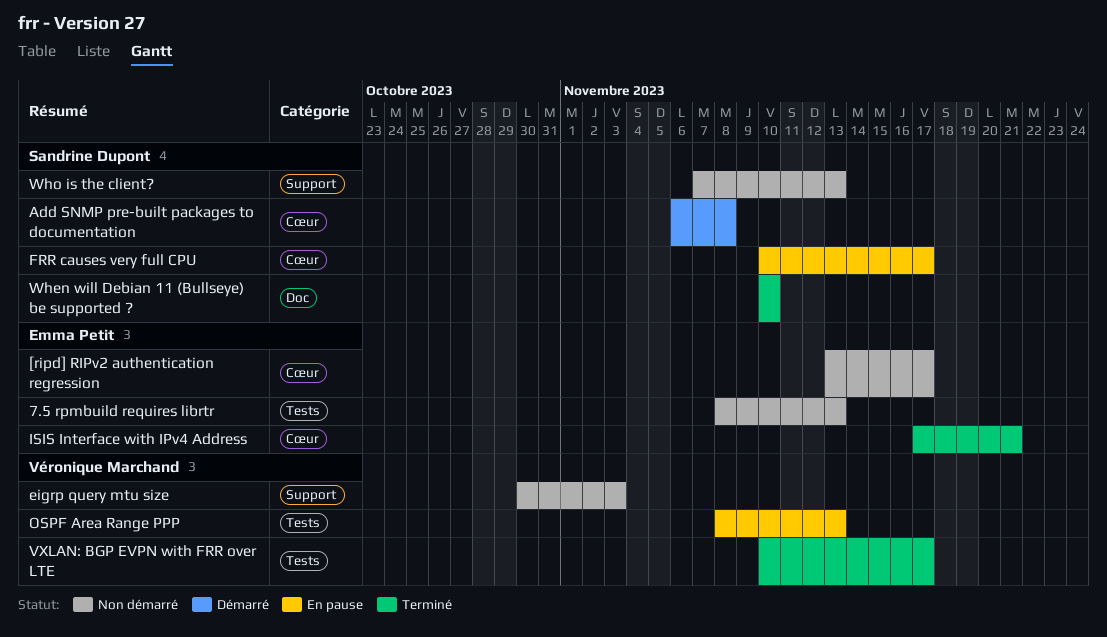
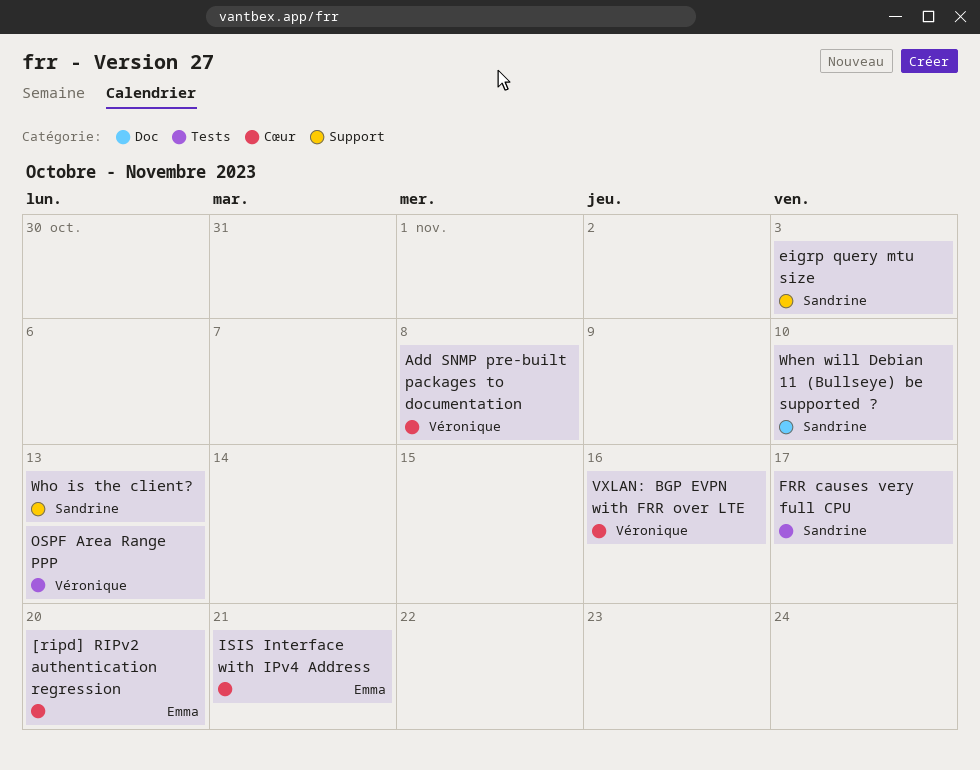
7.5 rpmbuild requires librtr: present -> none
[ripd] RIPv2 authentication regression, due: Nov 17 -> Nov 20
Add SNMP pre-built packages to documentation, owner: Sandrine Dupont -> Véronique Marchand
eigrp query mtu size, owner: Véronique Marchand -> Sandrine Dupont
FRR causes very full CPU, label: Cœur -> Tests
VXLAN: BGP EVPN with FRR over LTE, label: Tests -> Cœur
VXLAN: BGP EVPN with FRR over LTE, due: Nov 17 -> Nov 16

